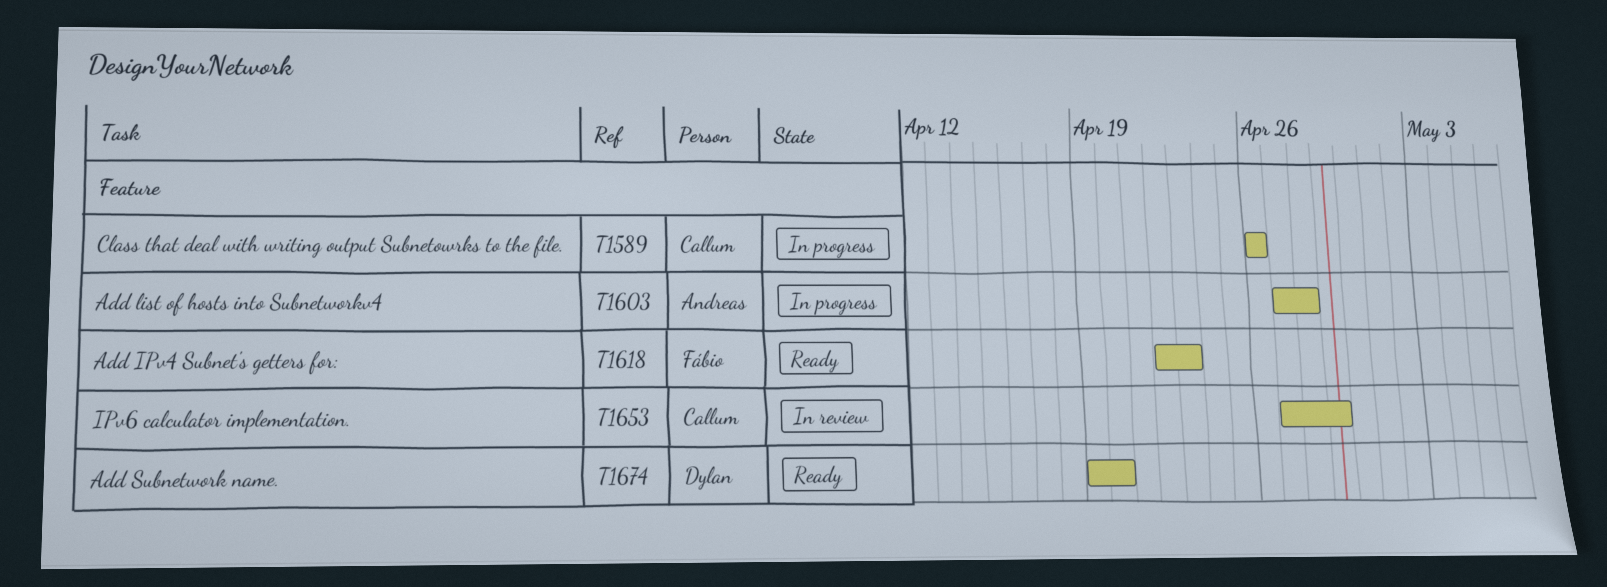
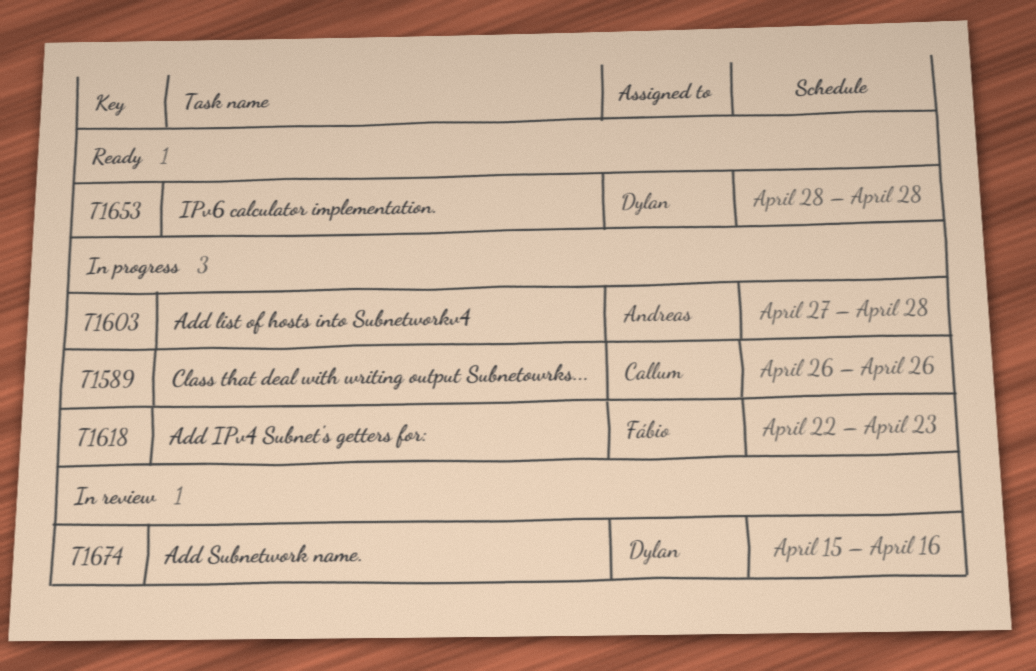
T1618, status: Ready -> In progress
T1653, status: In review -> Ready
T1653, owner: Callum -> Dylan
T1653, start: Apr 27 -> Apr 28
T1653, due: Apr 29 -> Apr 28
T1674, status: Ready -> In review
T1674, start: Apr 19 -> Apr 15
T1674, due: Apr 20 -> Apr 16

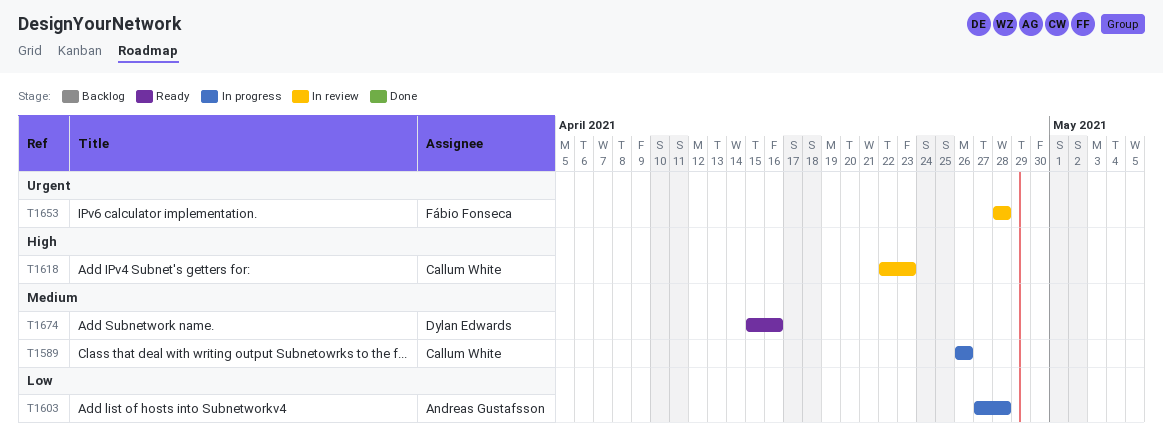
T1618, status: In progress -> In review
T1618, owner: Fábio Fonseca -> Callum White
T1653, status: Ready -> In review
T1653, owner: Dylan Edwards -> Fábio Fonseca
T1674, status: In review -> Ready

